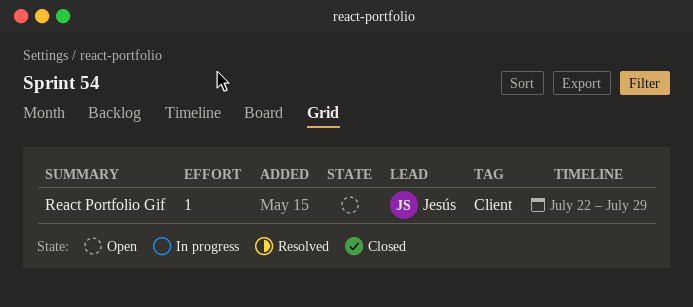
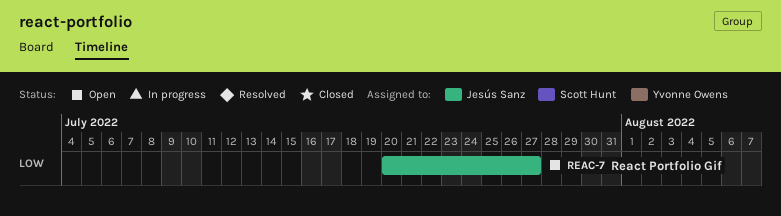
React Portfolio Gif, start: Jul 22 -> Jul 20
React Portfolio Gif, due: Jul 29 -> Jul 27

